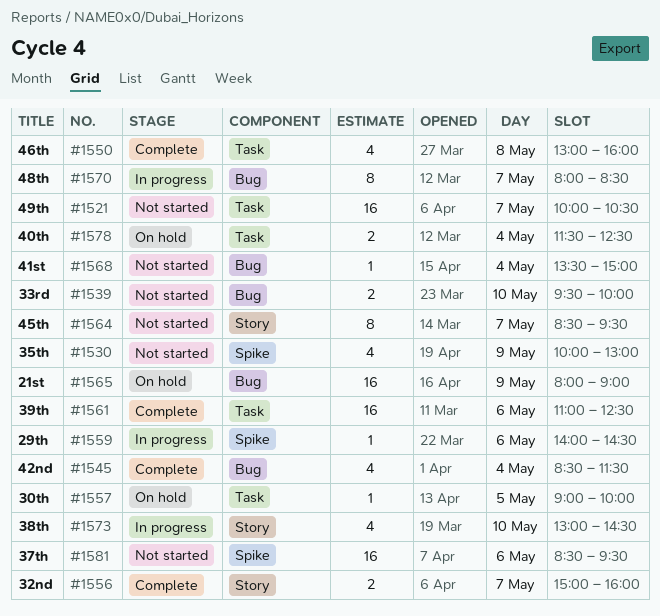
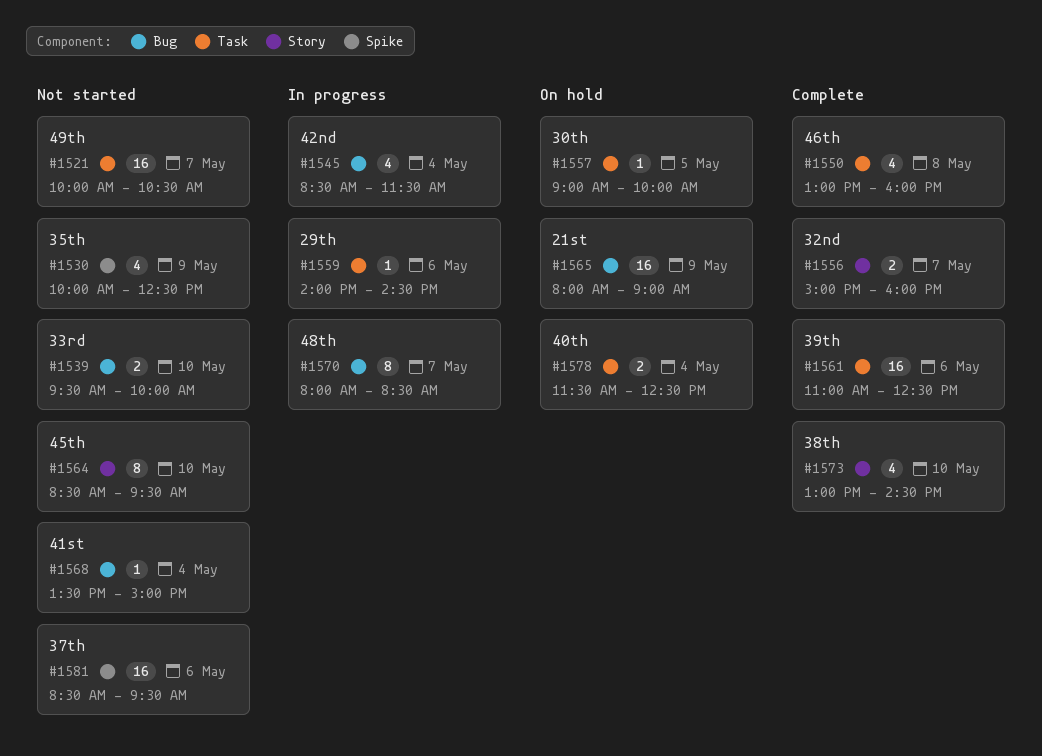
#1530, ends: 13:00 -> 12:30
#1545, status: Complete -> In progress
#1559, label: Spike -> Task
#1564, day: May 7 -> May 10
#1573, status: In progress -> Complete

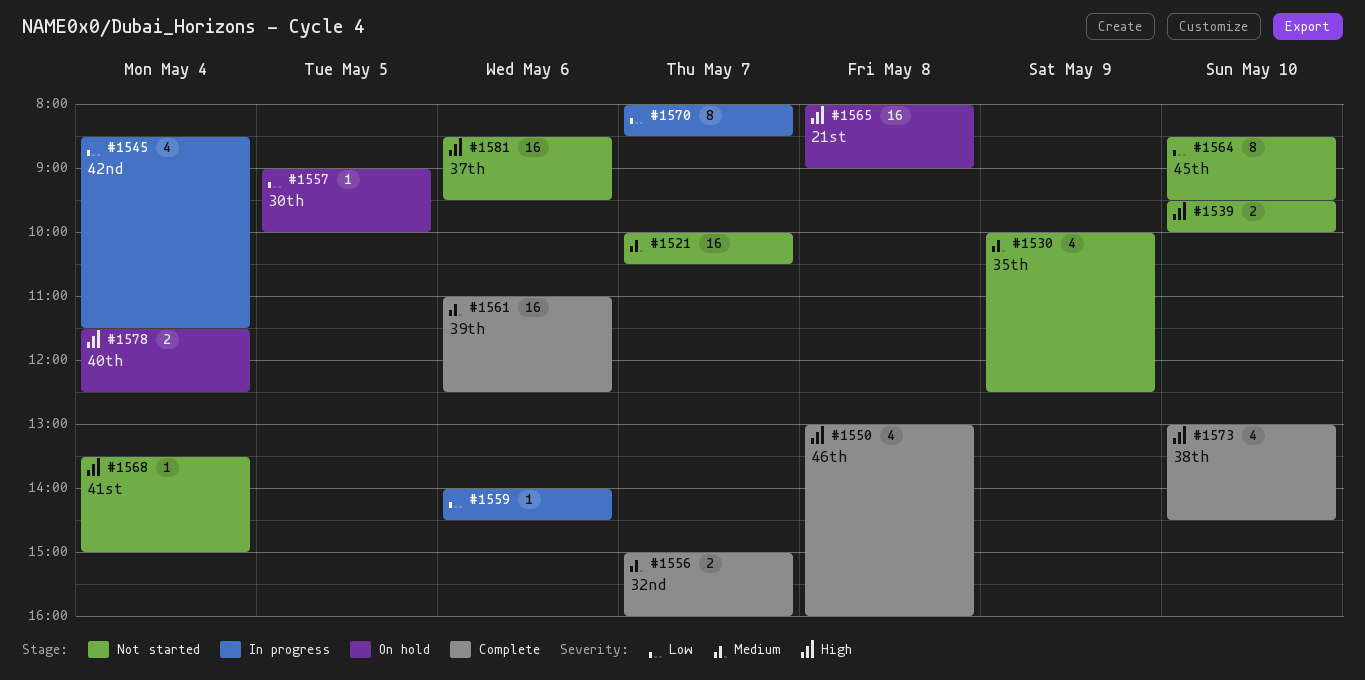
#1565, day: May 9 -> May 8

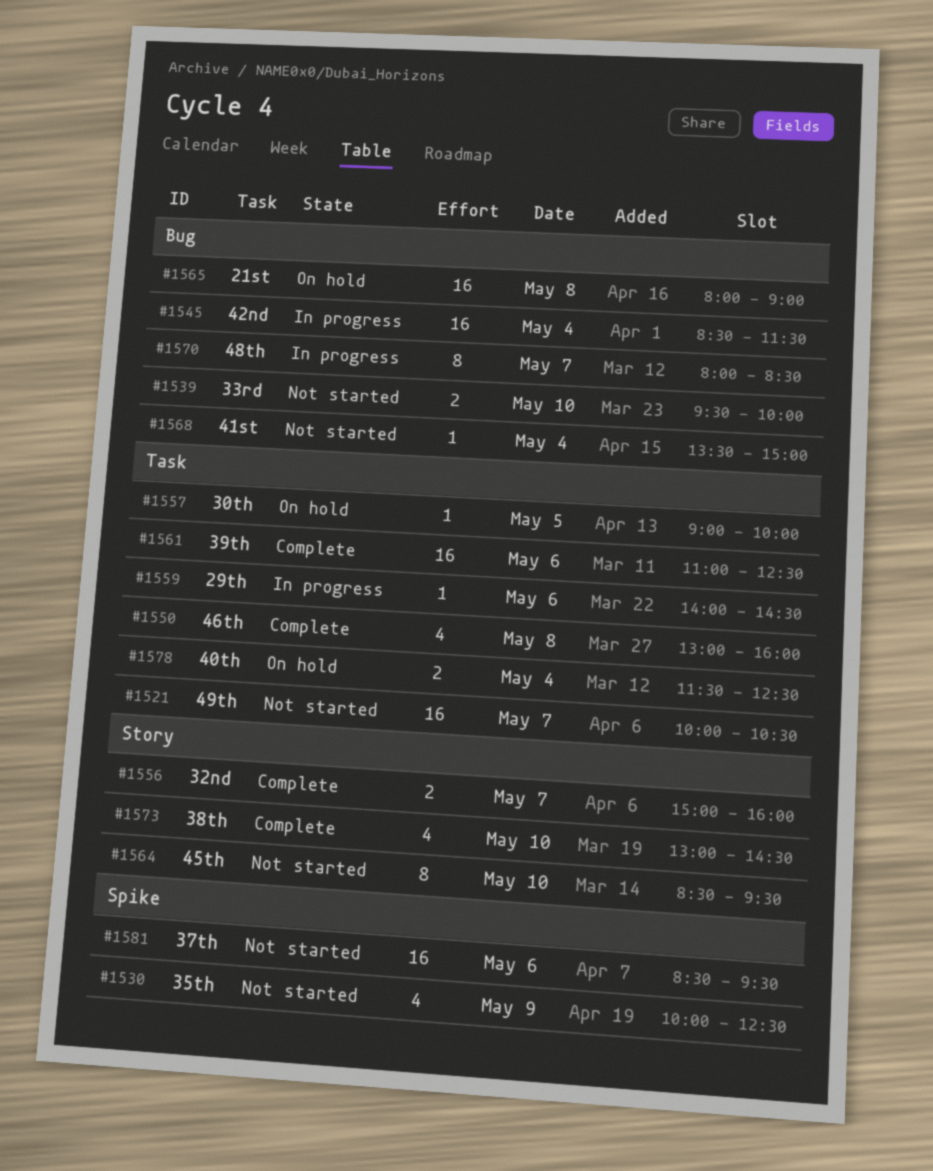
#1545, estimate: 4 -> 16

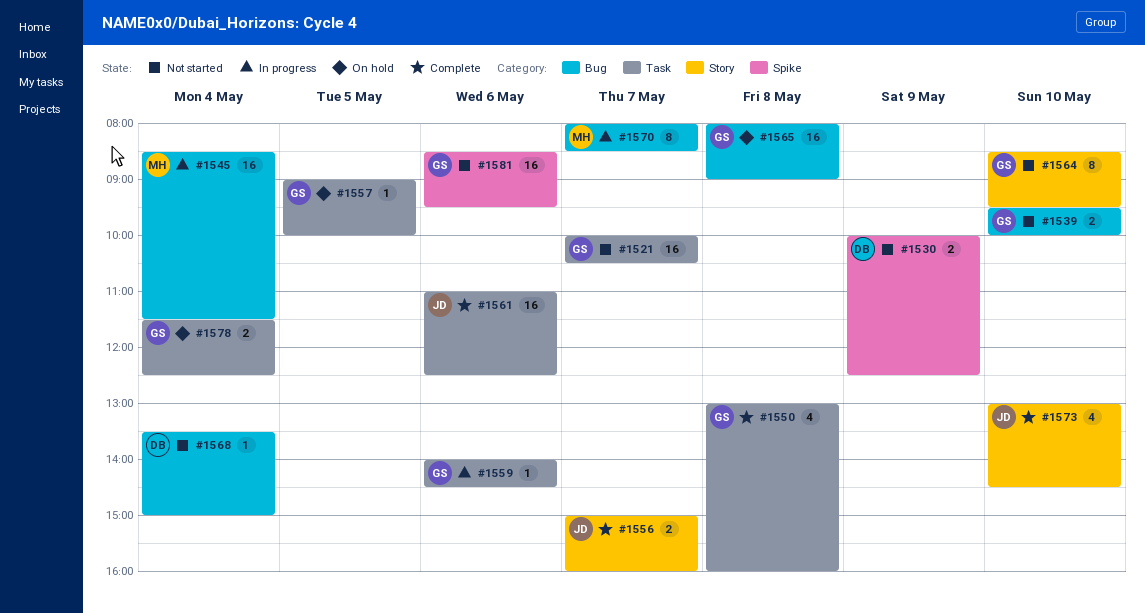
#1530, estimate: 4 -> 2

